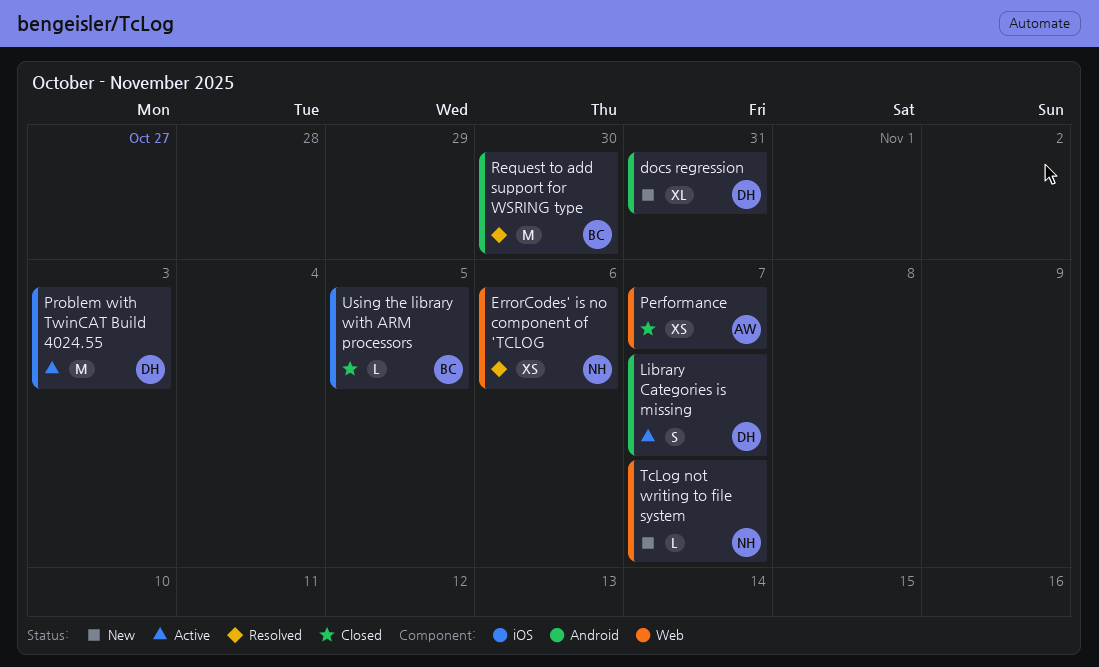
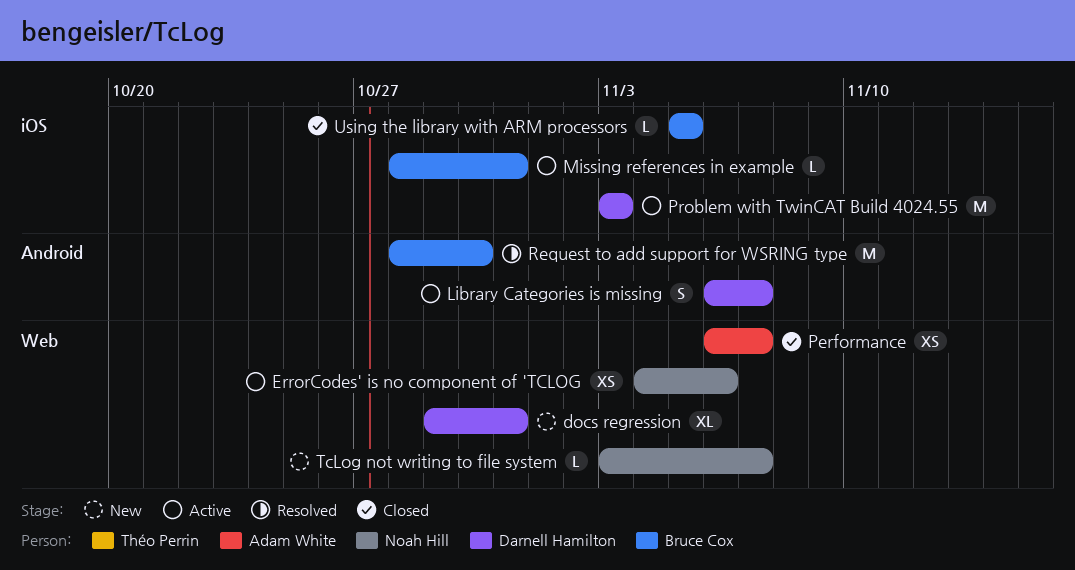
docs regression, label: Android -> Web
ErrorCodes' is no component of 'TCLOG, status: Resolved -> Active
Missing references in example: none -> present

